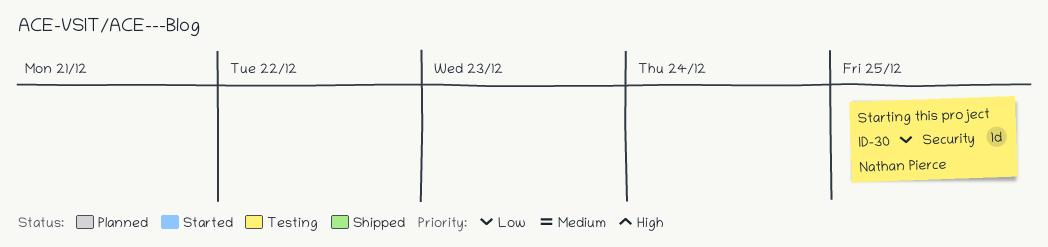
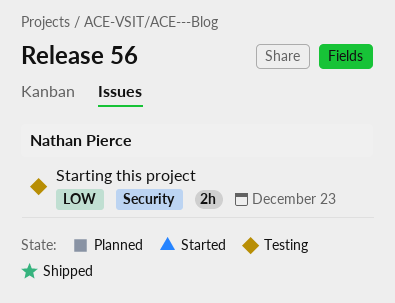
Starting this project, estimate: 1d -> 2h
Starting this project, due: Dec 25 -> Dec 23

